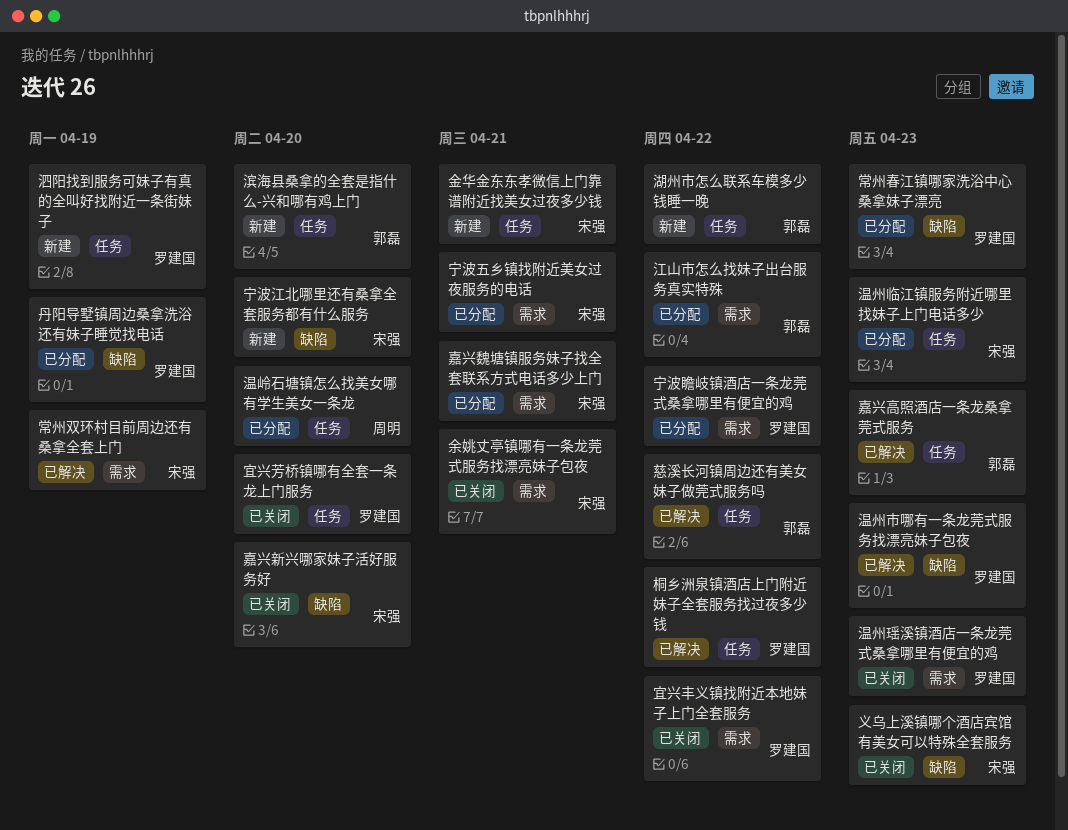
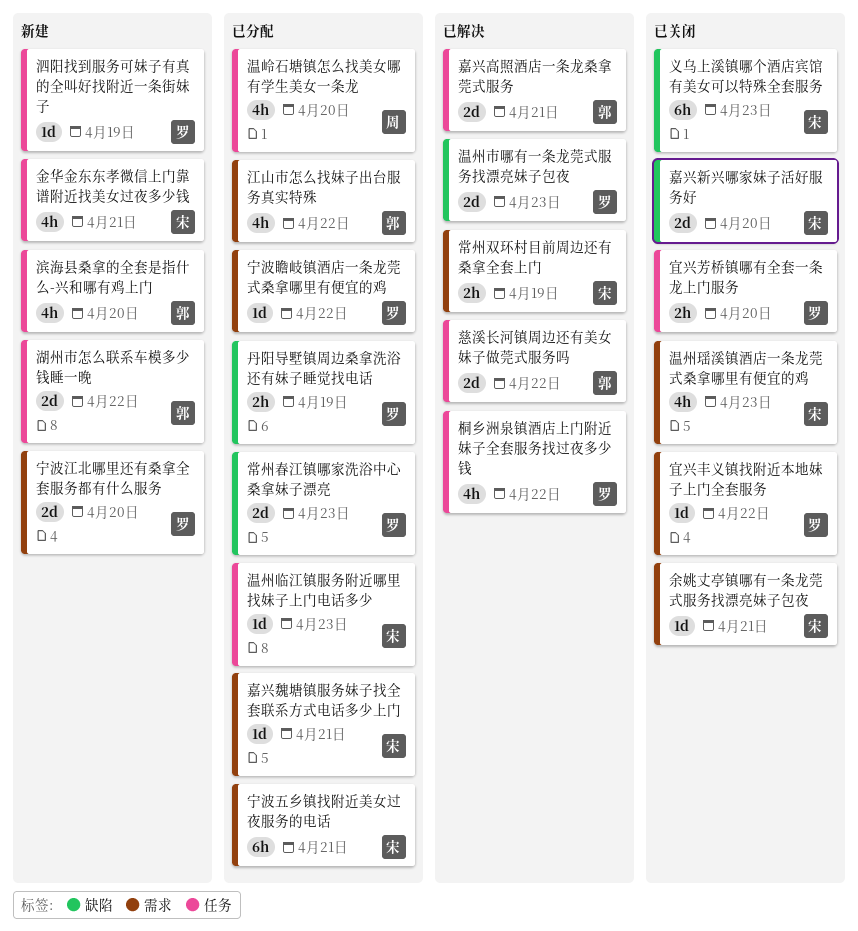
嘉兴高照酒店一条龙桑拿莞式服务, due: Apr 23 -> Apr 21
宁波江北哪里还有桑拿全套服务都有什么服务, owner: 宋强 -> 罗建国
宁波江北哪里还有桑拿全套服务都有什么服务, label: 缺陷 -> 需求
温州瑶溪镇酒店一条龙莞式桑拿哪里有便宜的鸡, owner: 罗建国 -> 宋强

